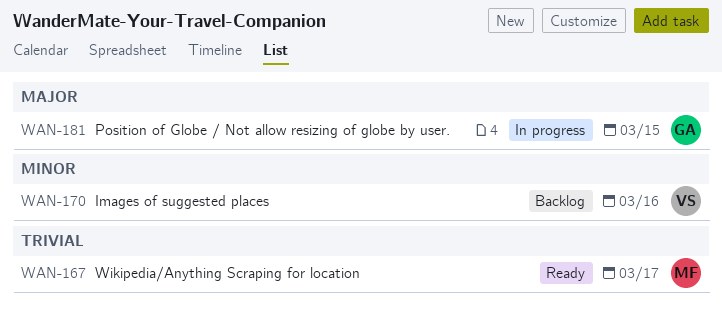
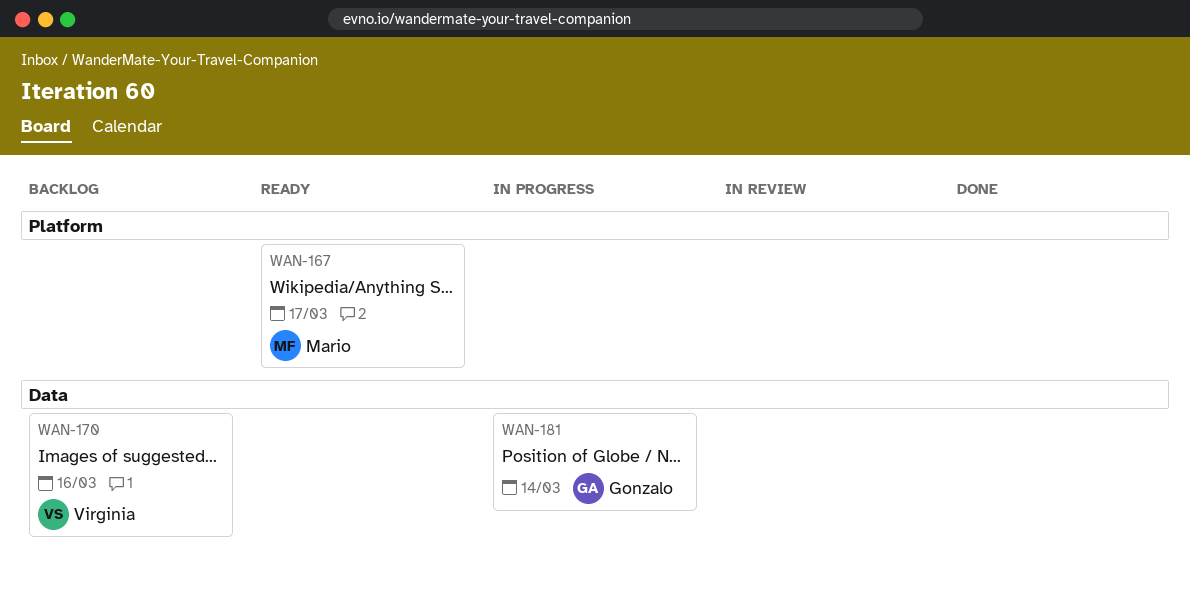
WAN-181, due: Mar 15 -> Mar 14

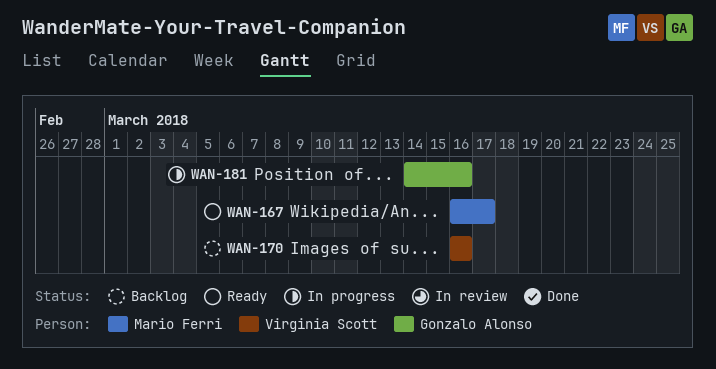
WAN-181, due: Mar 14 -> Mar 16

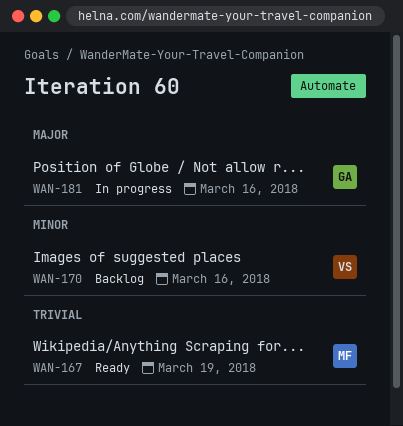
WAN-167, due: Mar 17 -> Mar 19

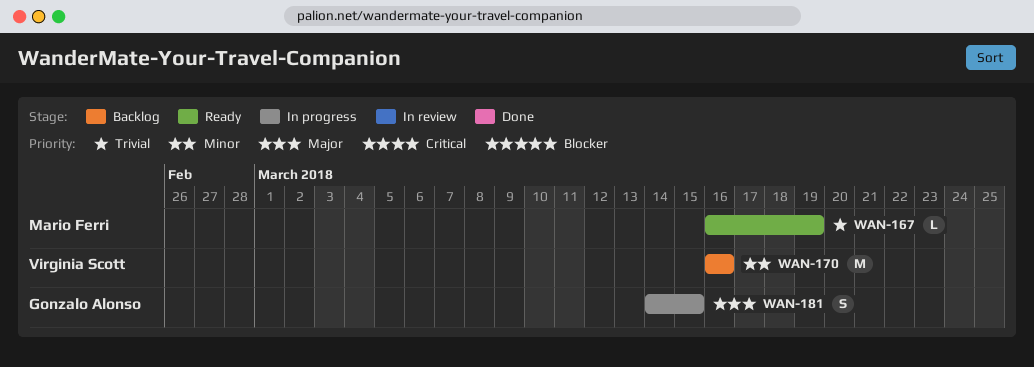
WAN-181, due: Mar 16 -> Mar 15

